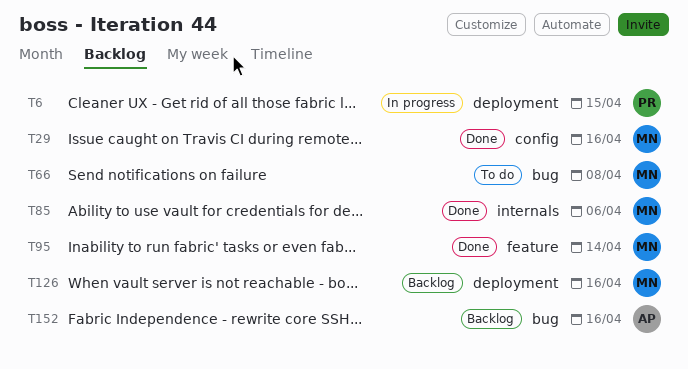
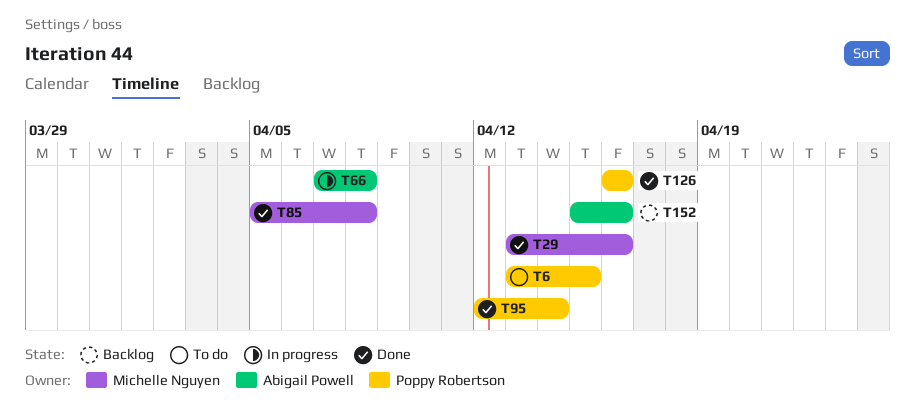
T6, status: In progress -> To do
T66, status: To do -> In progress
T66, owner: Michelle Nguyen -> Abigail Powell
T85, due: Apr 6 -> Apr 8
T95, owner: Michelle Nguyen -> Poppy Robertson
T126, status: Backlog -> Done
T126, owner: Michelle Nguyen -> Poppy Robertson

